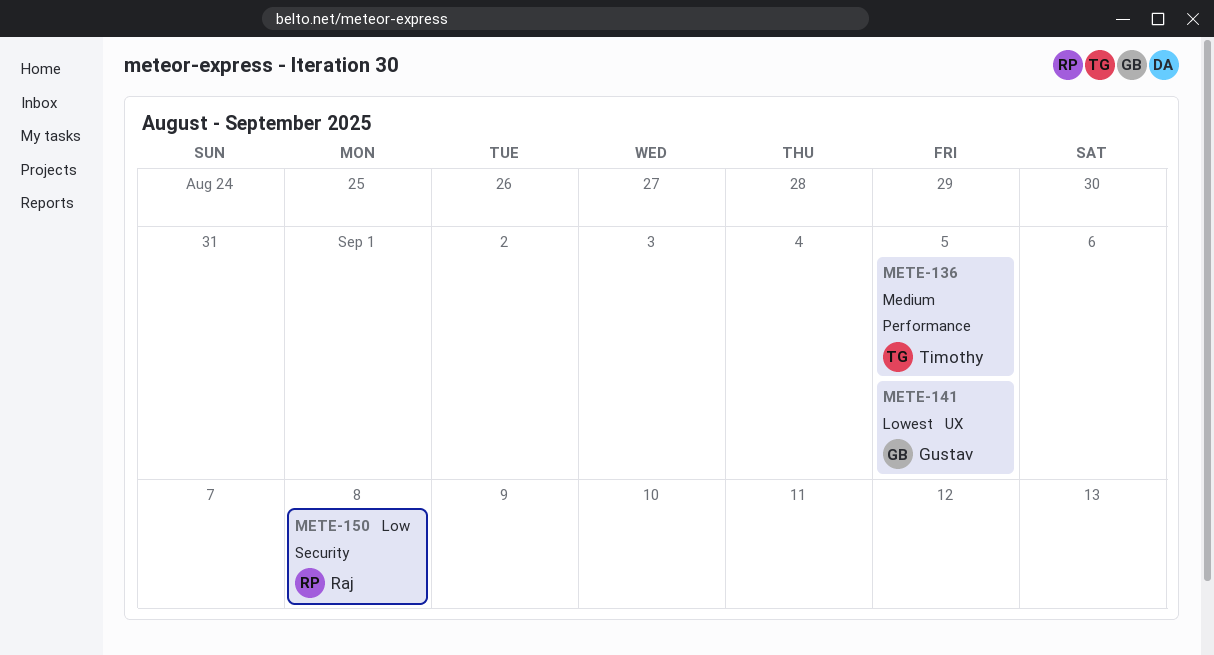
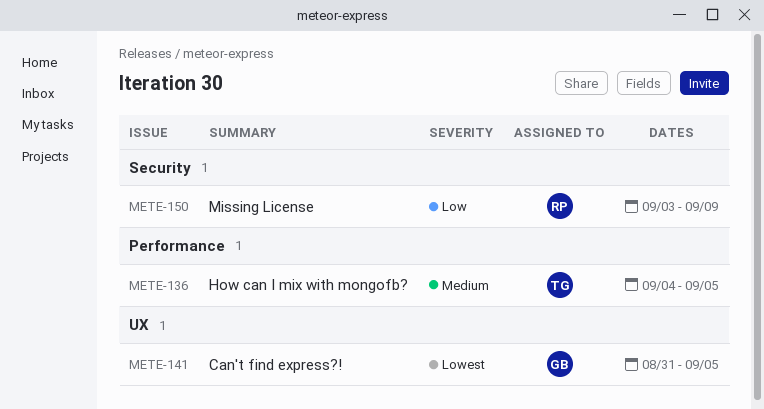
METE-150, due: Sep 8 -> Sep 9

